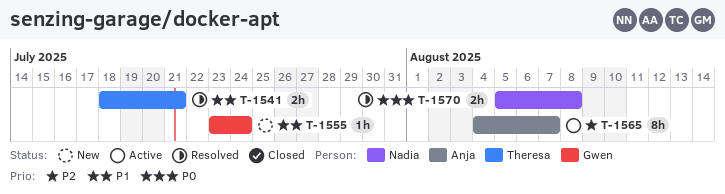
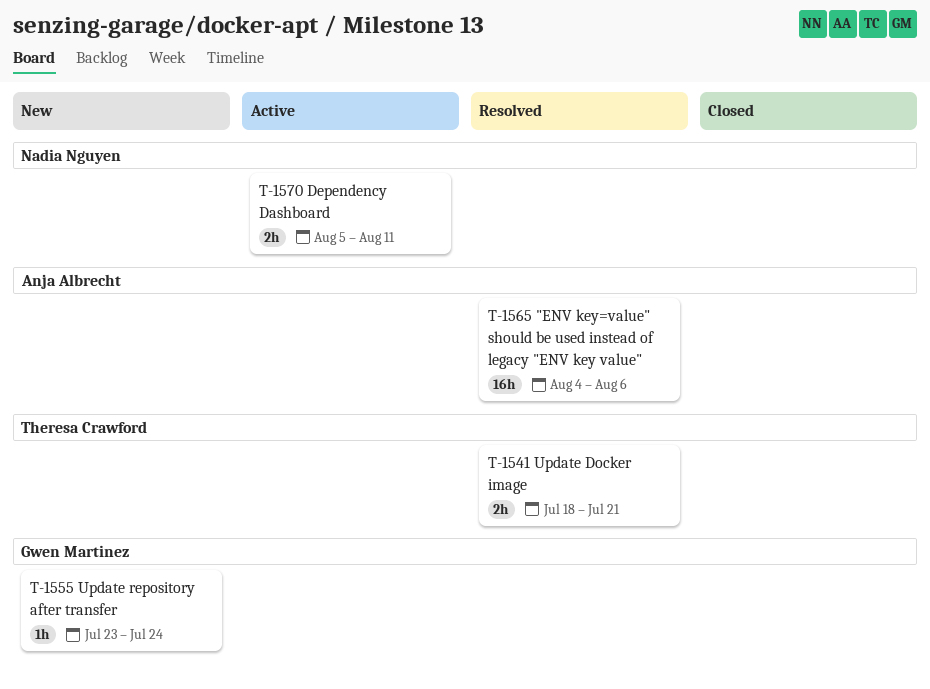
T-1565, status: Active -> Resolved
T-1565, estimate: 8h -> 16h
T-1565, due: Aug 7 -> Aug 6
T-1570, status: Resolved -> Active
T-1570, due: Aug 8 -> Aug 11

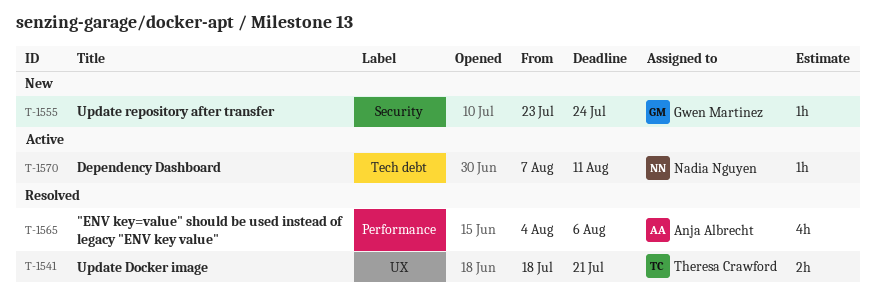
T-1565, estimate: 16h -> 4h
T-1570, estimate: 2h -> 1h
T-1570, start: Aug 5 -> Aug 7

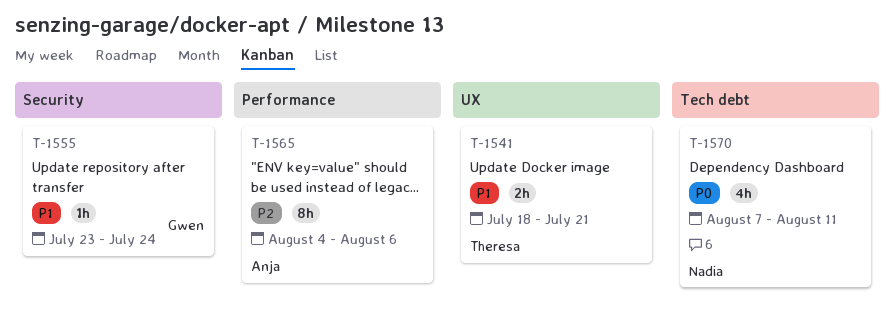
T-1565, estimate: 4h -> 8h
T-1570, estimate: 1h -> 4h

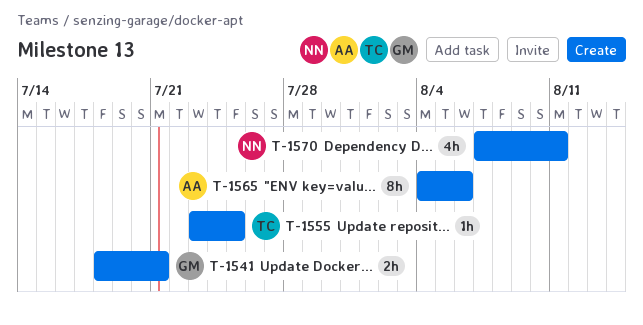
T-1541, owner: Theresa -> Gwen
T-1555, owner: Gwen -> Theresa
T-1555, due: Jul 24 -> Jul 25

